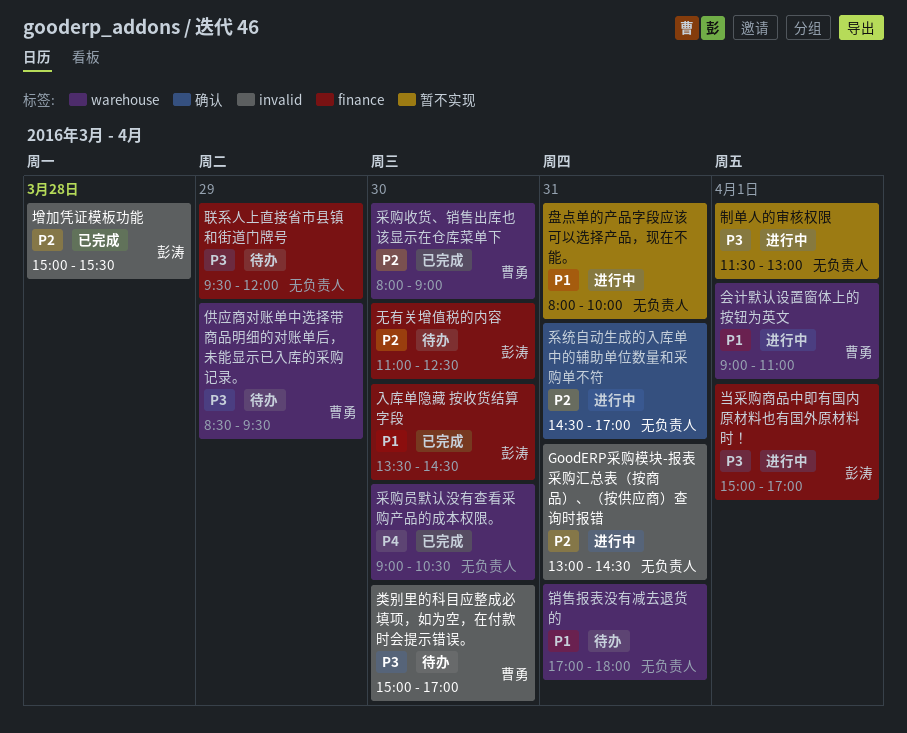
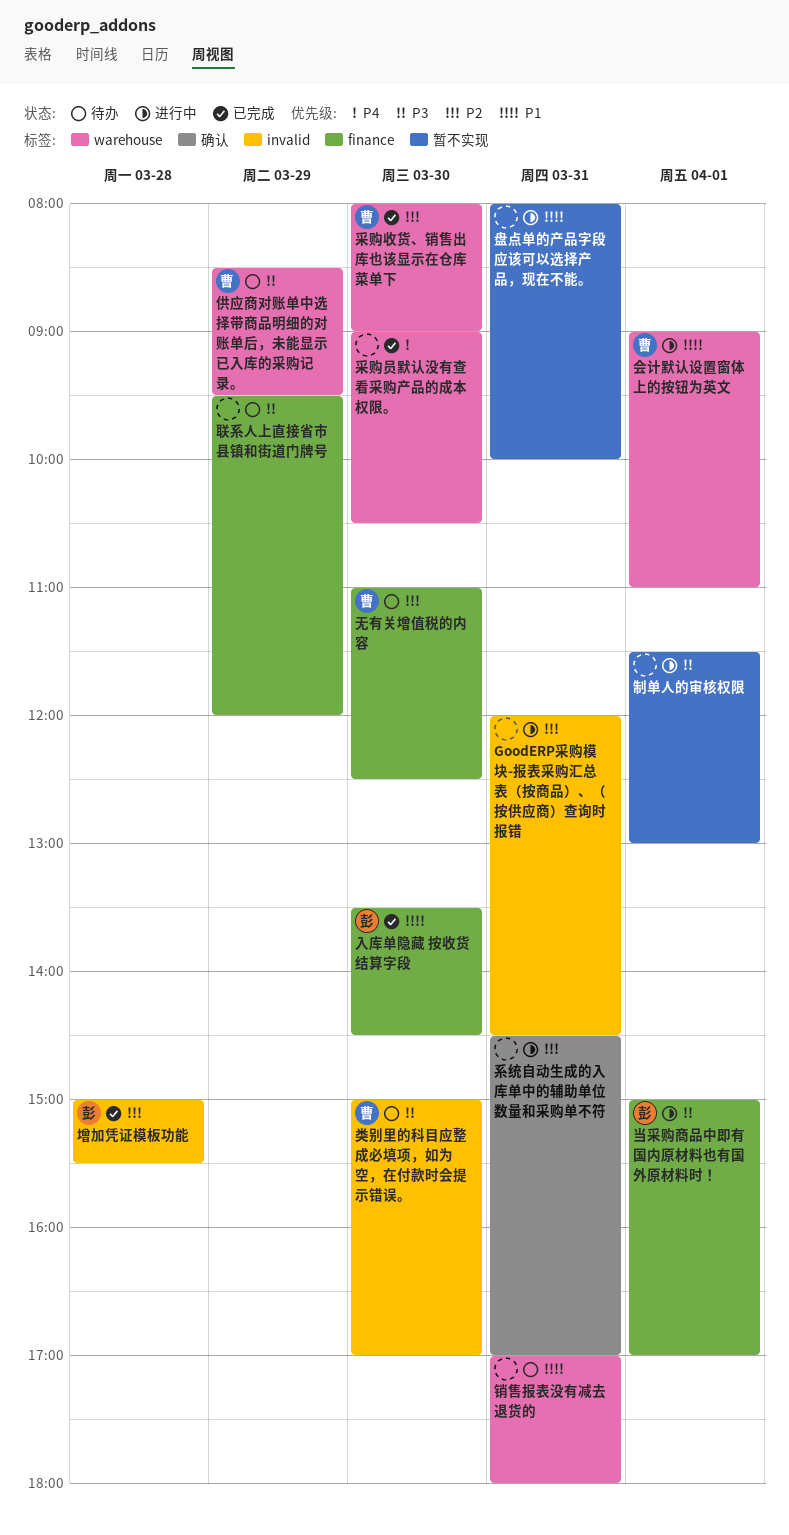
GoodERP采购模块-报表采购汇总表（按商品）、（按供应商）查询时报错, begins: 13:00 -> 12:00
无有关增值税的内容, owner: 彭涛 -> 曹勇

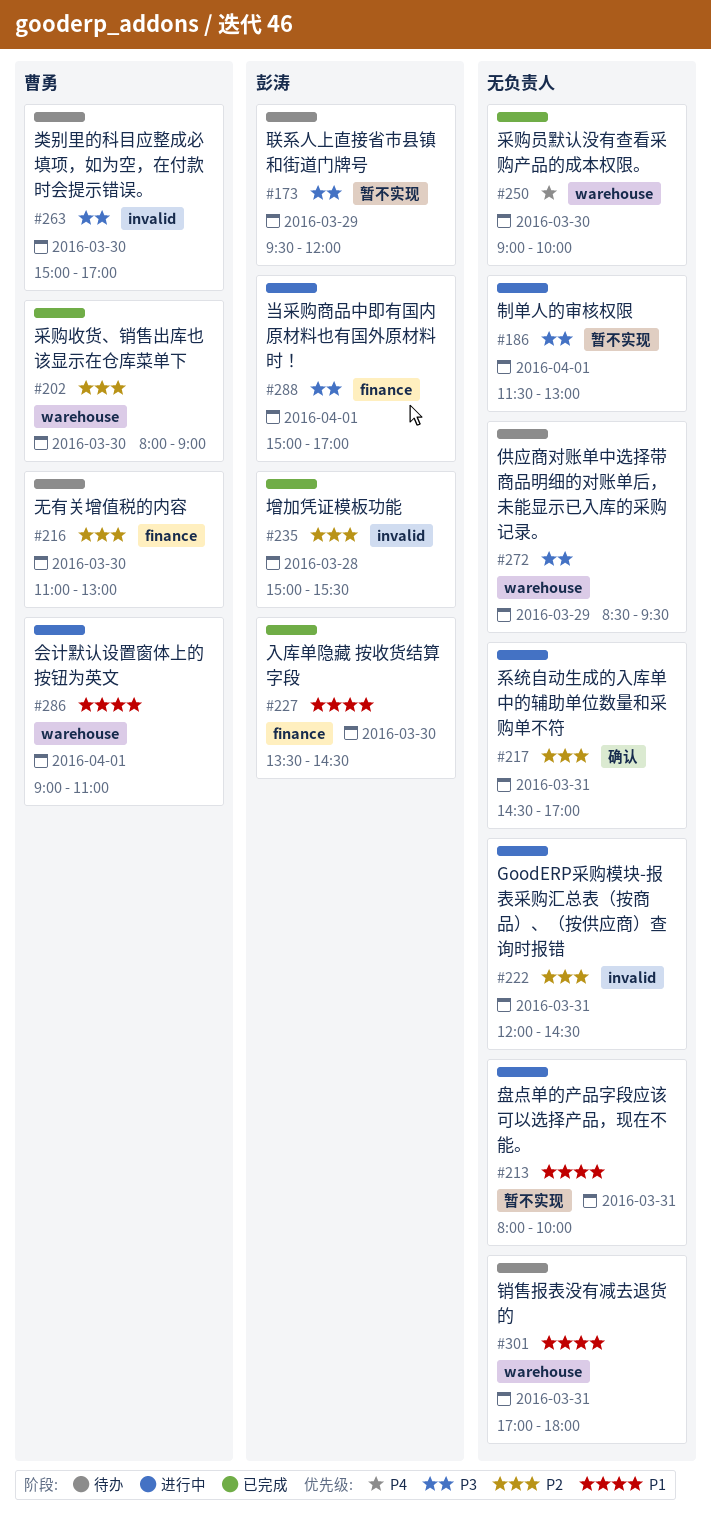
供应商对账单中选择带商品明细的对账单后，未能显示已入库的采购记录。, owner: 曹勇 -> none
无有关增值税的内容, ends: 12:30 -> 13:00
联系人上直接省市县镇和街道门牌号, owner: none -> 彭涛
联系人上直接省市县镇和街道门牌号, label: finance -> 暂不实现
采购员默认没有查看采购产品的成本权限。, ends: 10:30 -> 10:00

